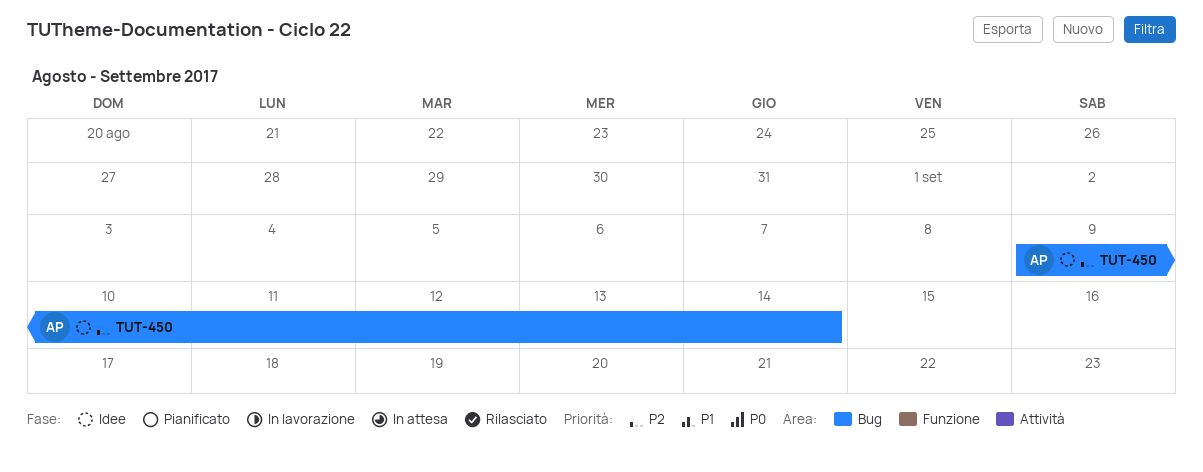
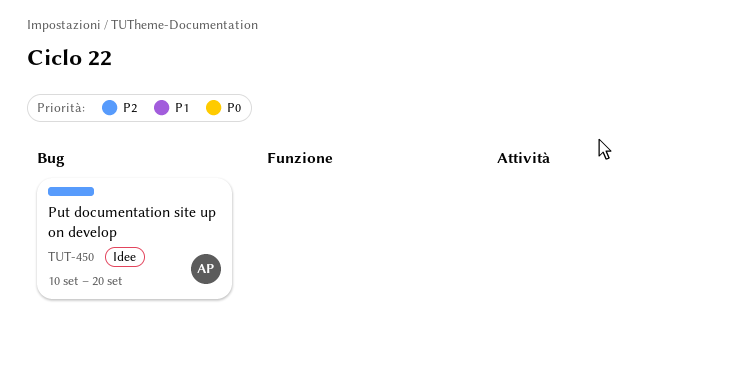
TUT-450, start: Sep 9 -> Sep 10
TUT-450, due: Sep 14 -> Sep 20

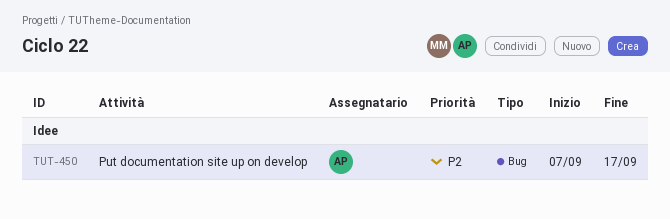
TUT-450, start: Sep 10 -> Sep 7
TUT-450, due: Sep 20 -> Sep 17

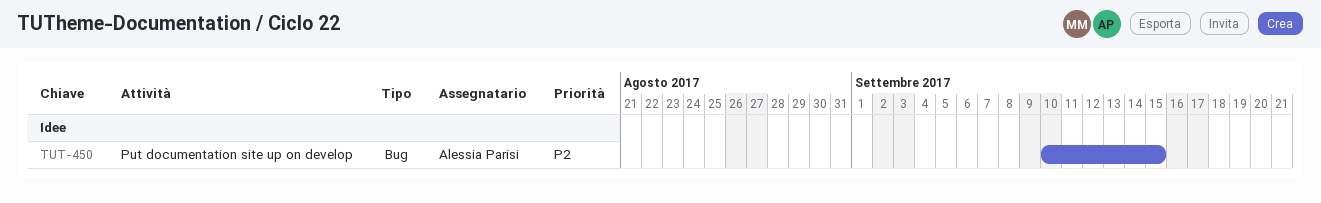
TUT-450, start: Sep 7 -> Sep 10
TUT-450, due: Sep 17 -> Sep 15

